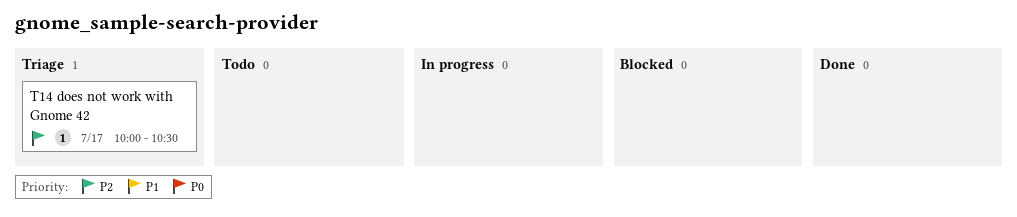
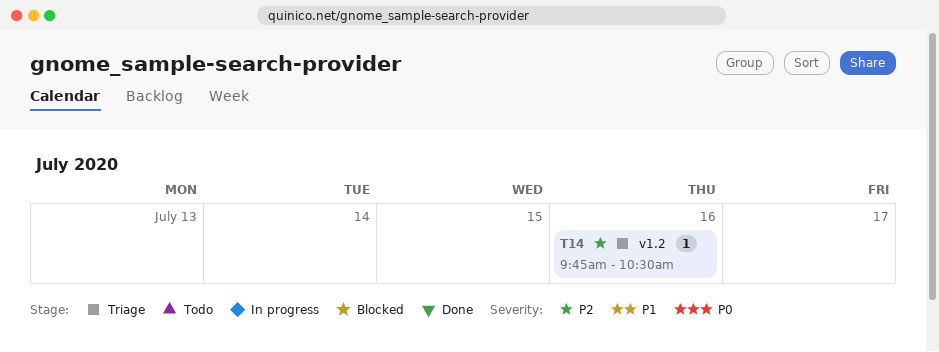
T14, day: Jul 17 -> Jul 16
T14, begins: 10:00 -> 09:45

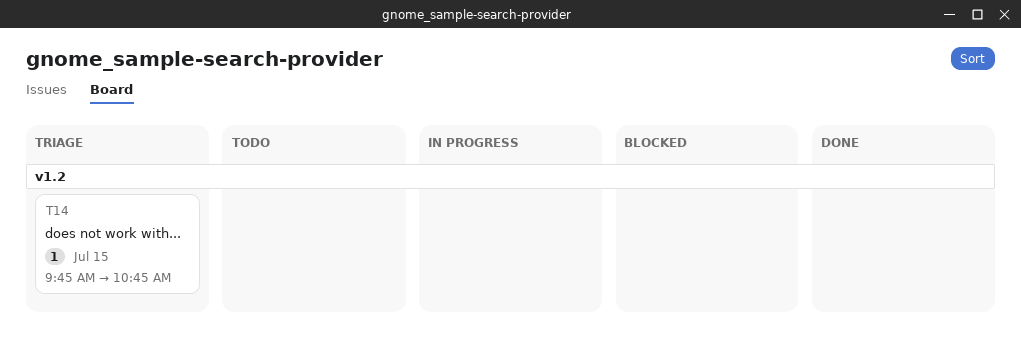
T14, day: Jul 16 -> Jul 15
T14, ends: 10:30 -> 10:45

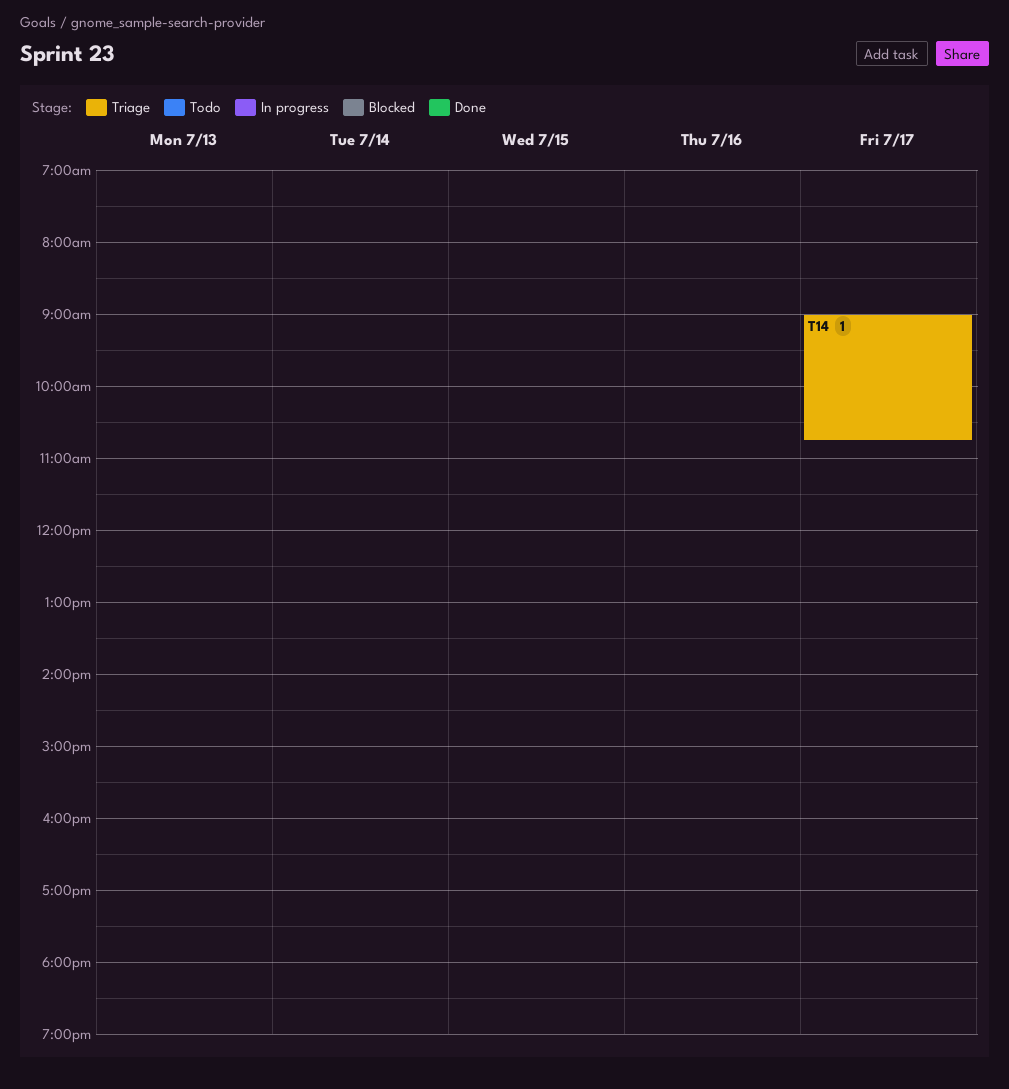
T14, day: Jul 15 -> Jul 17
T14, begins: 09:45 -> 09:00

